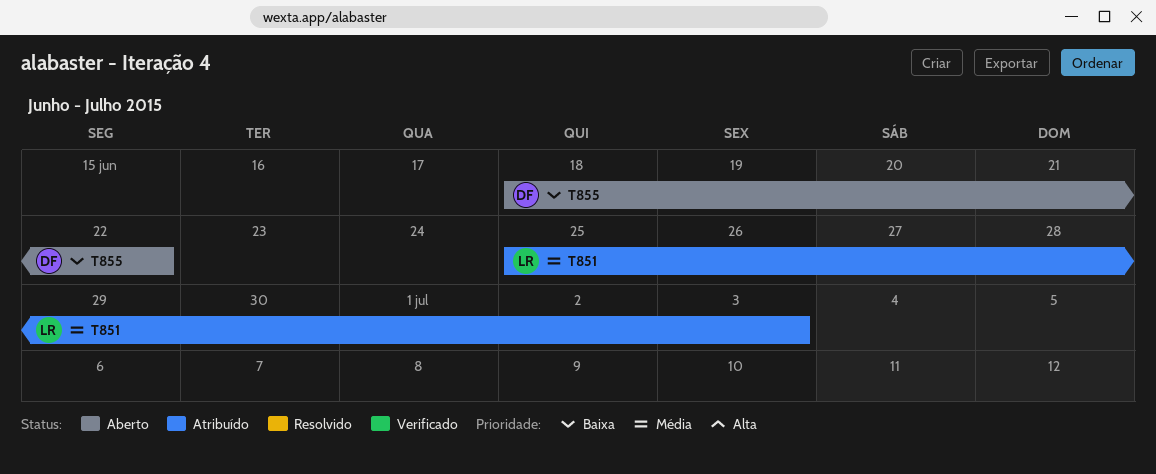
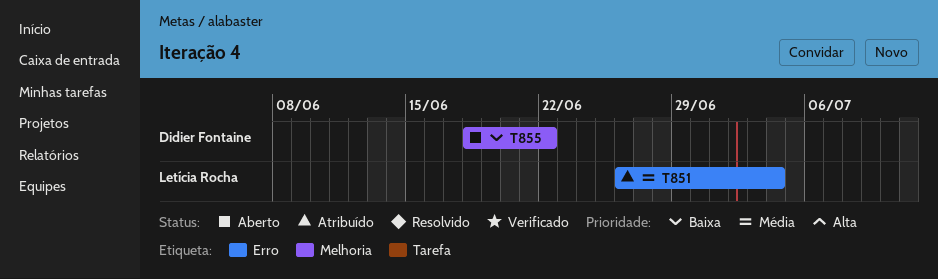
T851, start: Jun 25 -> Jun 26
T851, due: Jul 3 -> Jul 4

